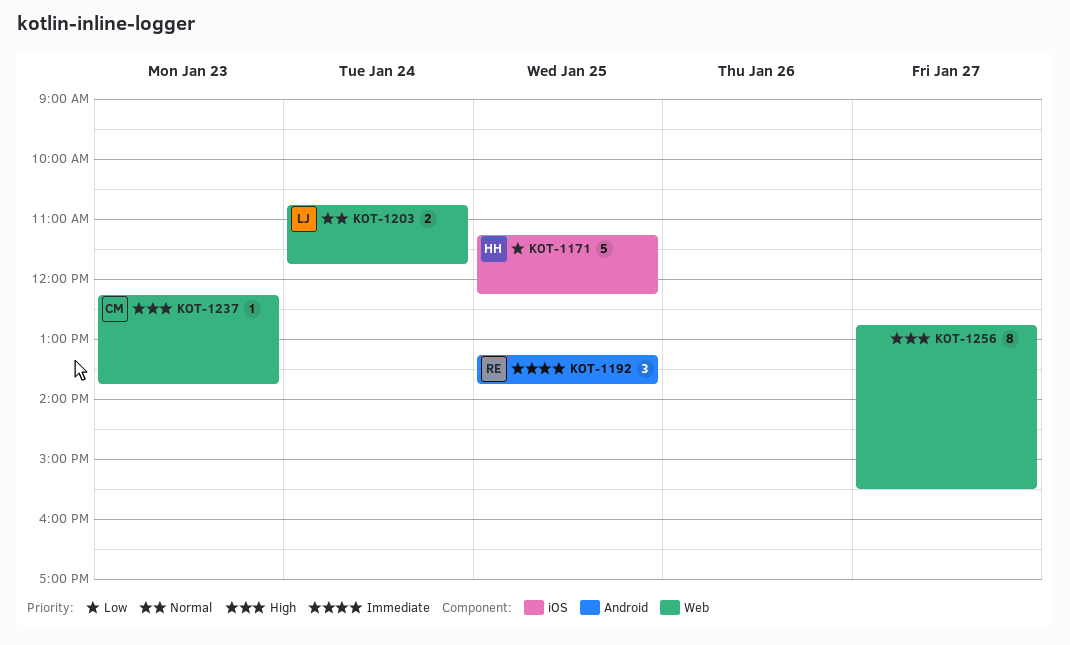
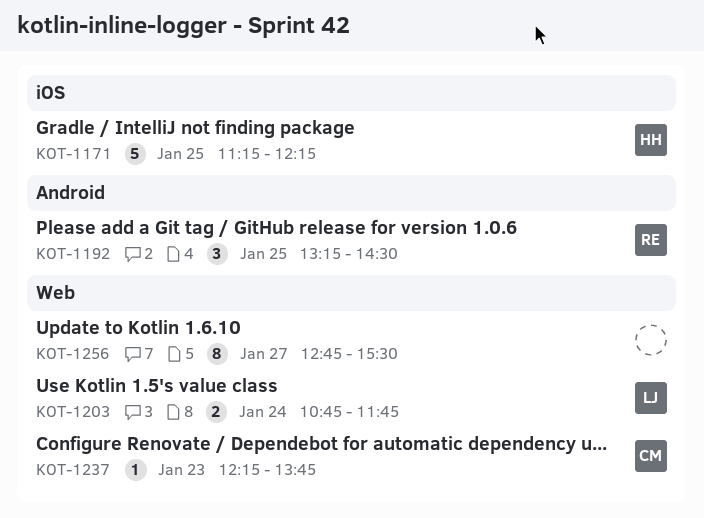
KOT-1192, ends: 13:45 -> 14:30

